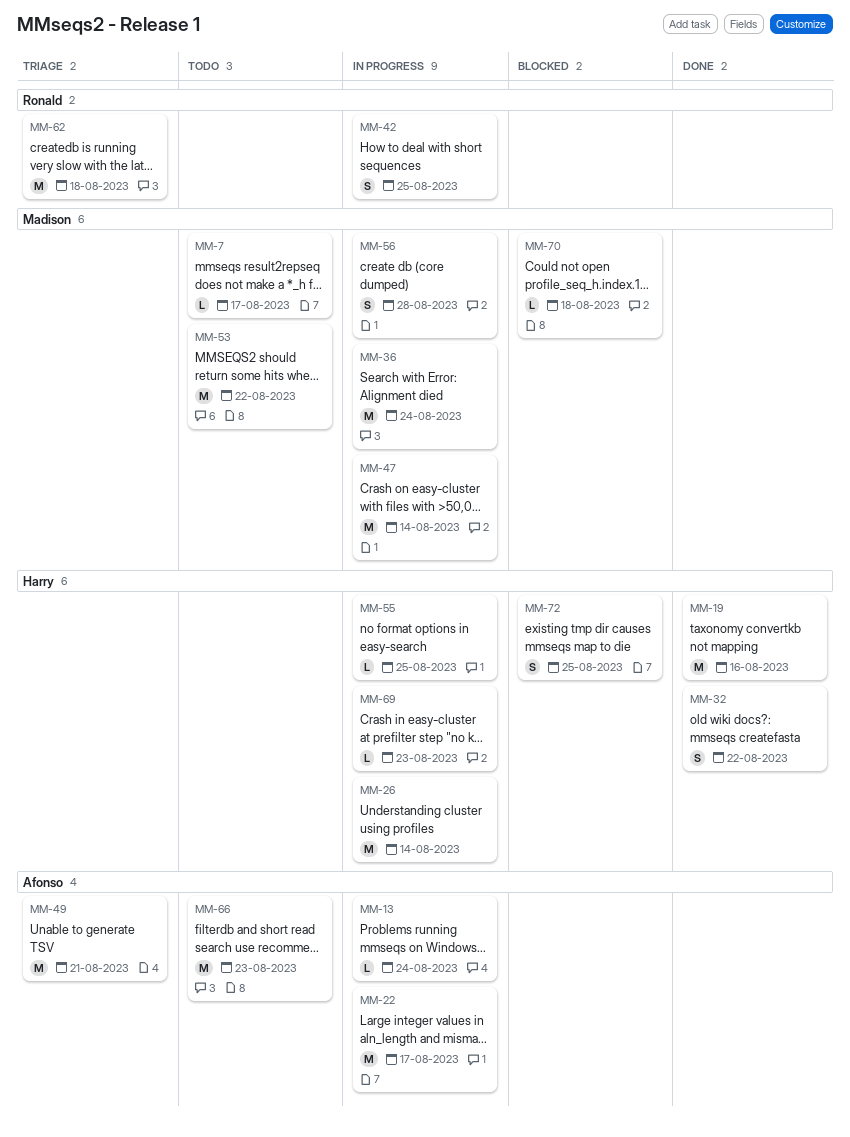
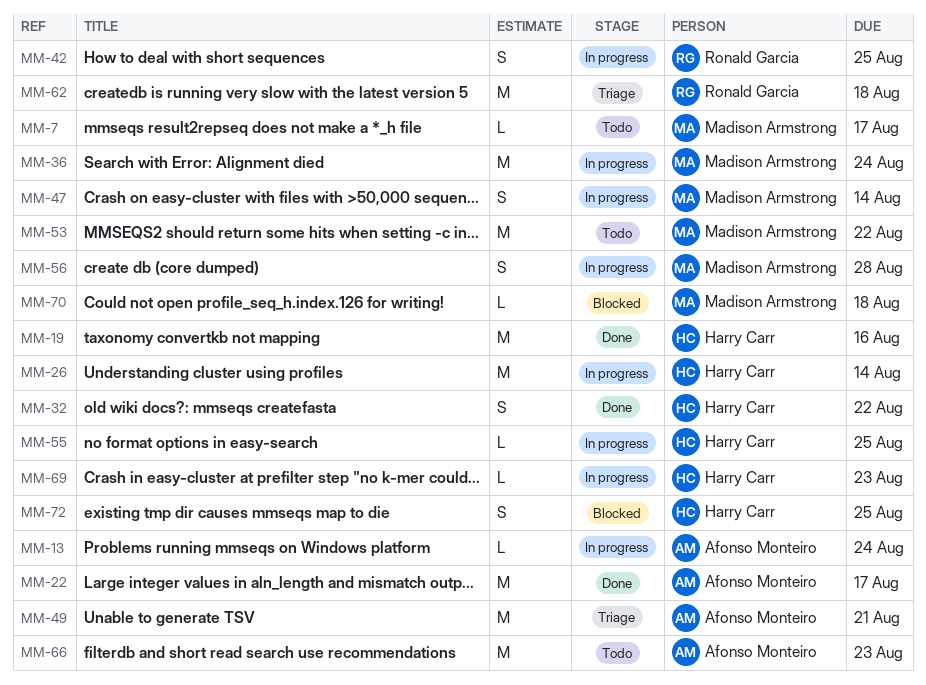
MM-22, status: In progress -> Done
MM-47, estimate: M -> S

